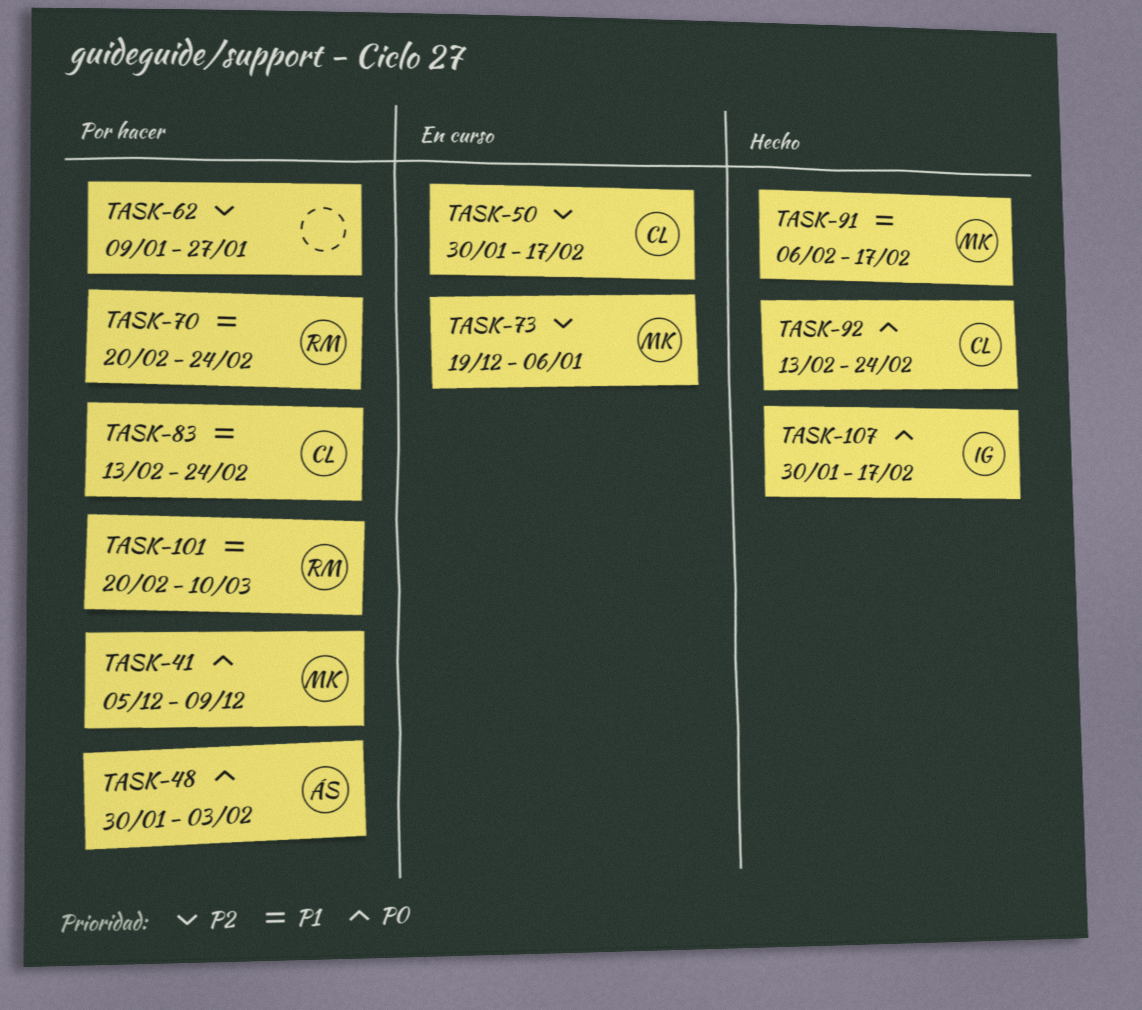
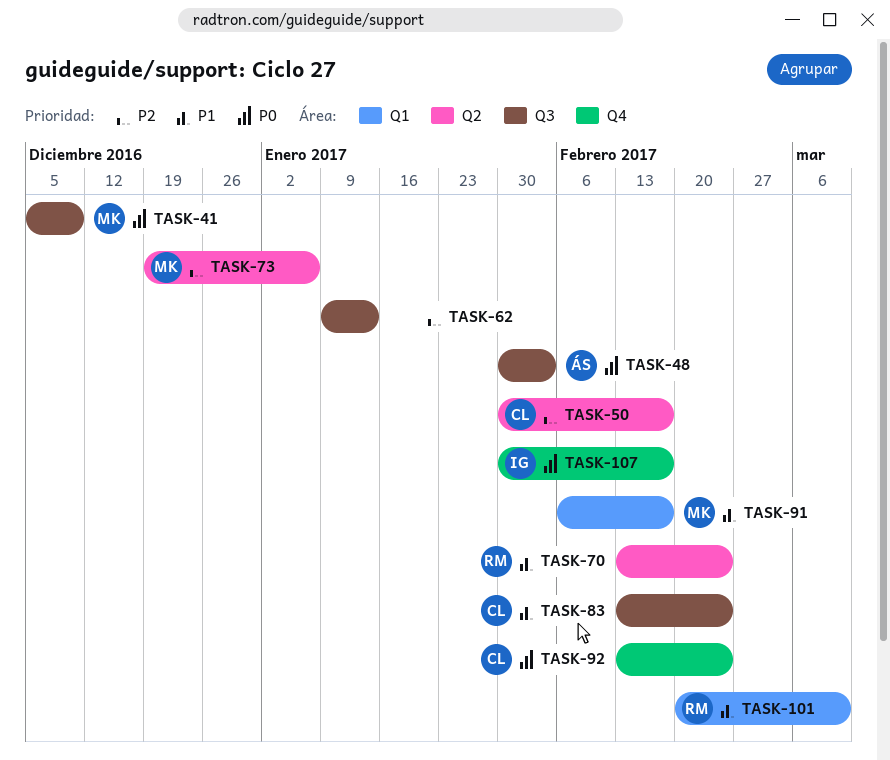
TASK-62, due: Jan 27 -> Jan 13
TASK-70, start: Feb 20 -> Feb 13

